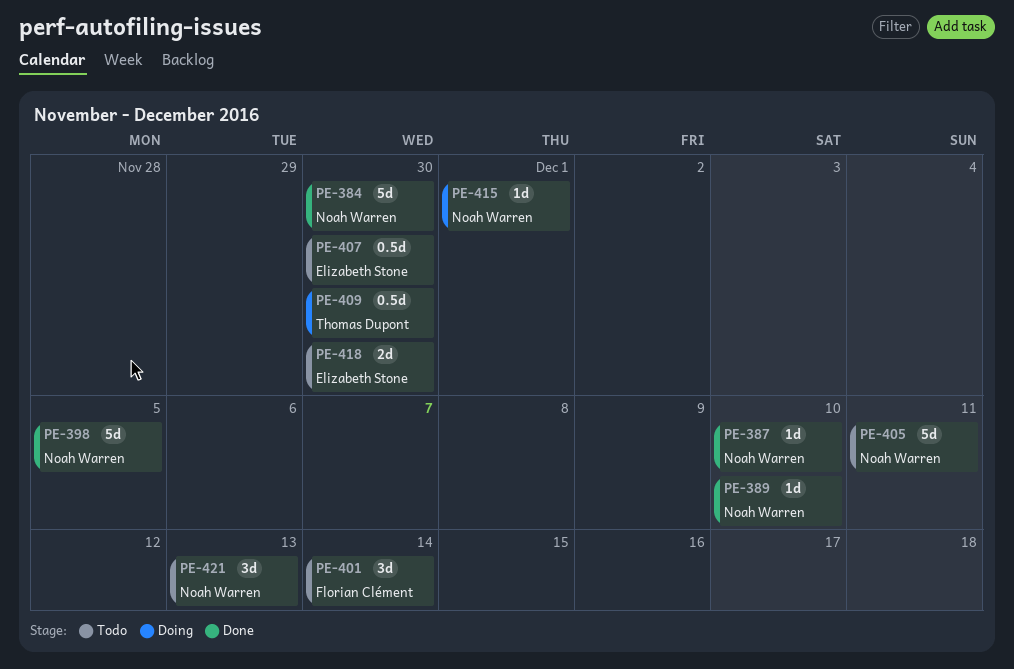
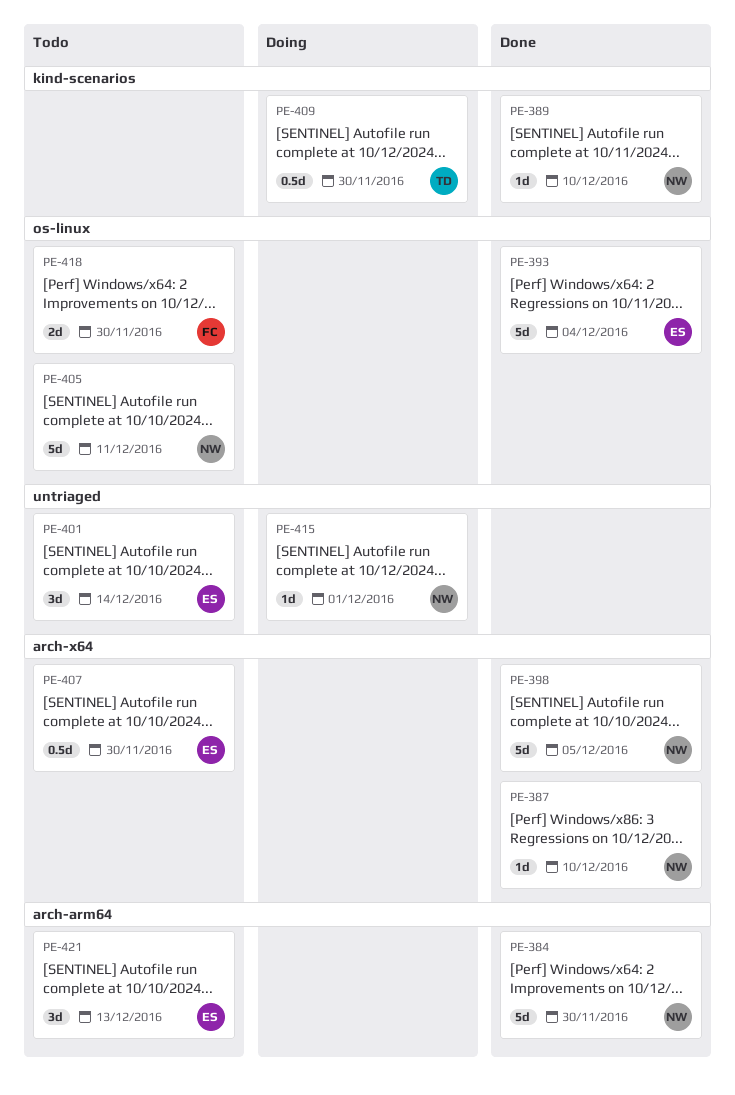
PE-393: none -> present
PE-401, owner: Florian Clément -> Elizabeth Stone
PE-418, owner: Elizabeth Stone -> Florian Clément
PE-421, owner: Noah Warren -> Elizabeth Stone

